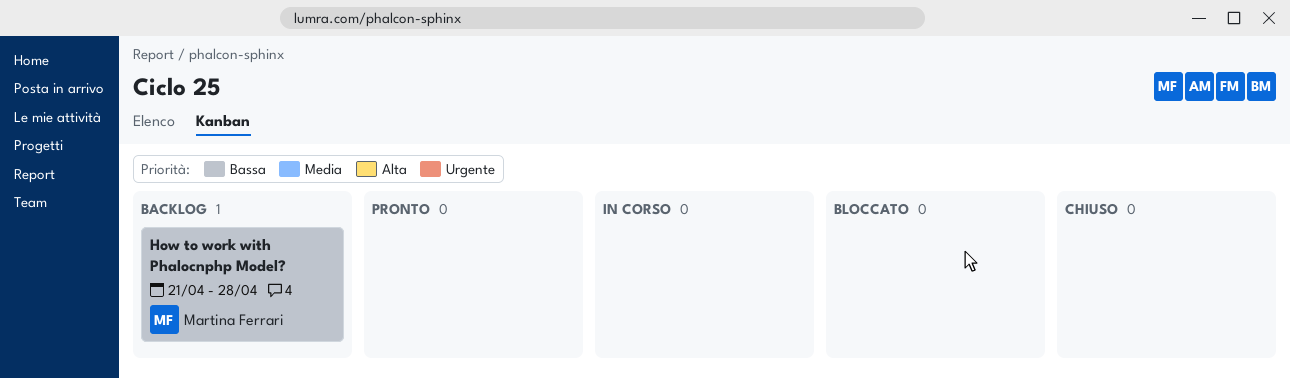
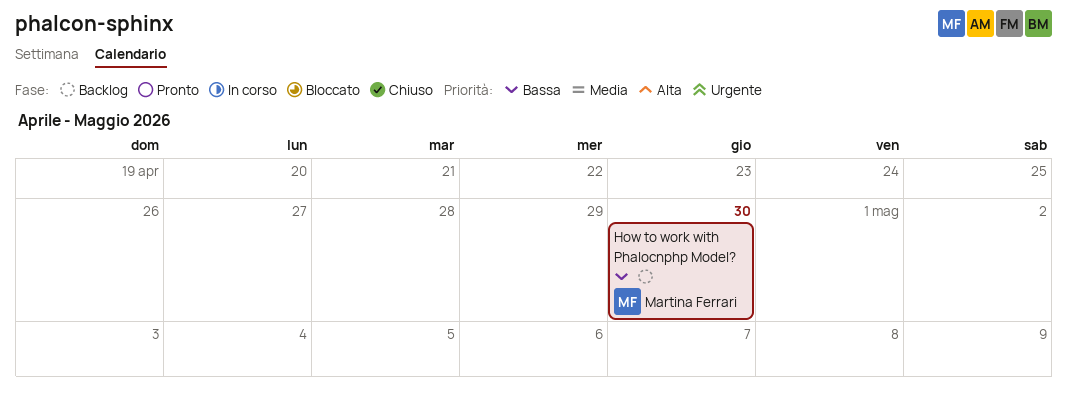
How to work with Phalocnphp Model?, due: Apr 28 -> Apr 30

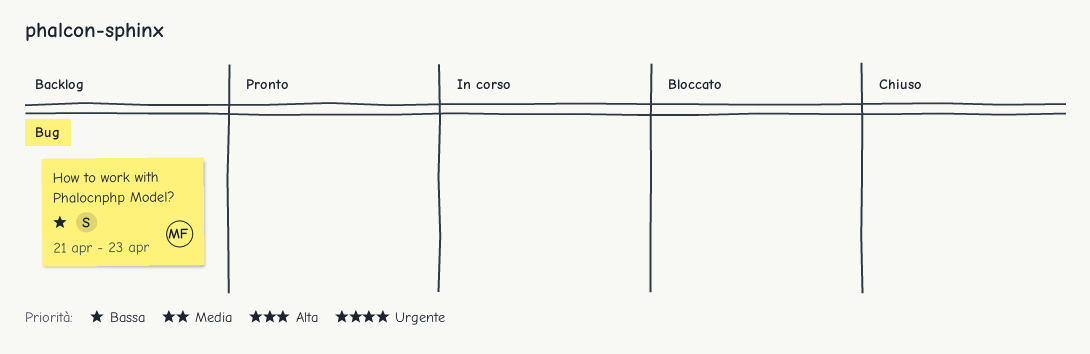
How to work with Phalocnphp Model?, due: Apr 30 -> Apr 23

